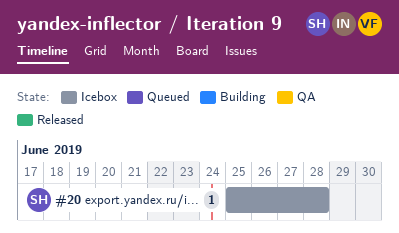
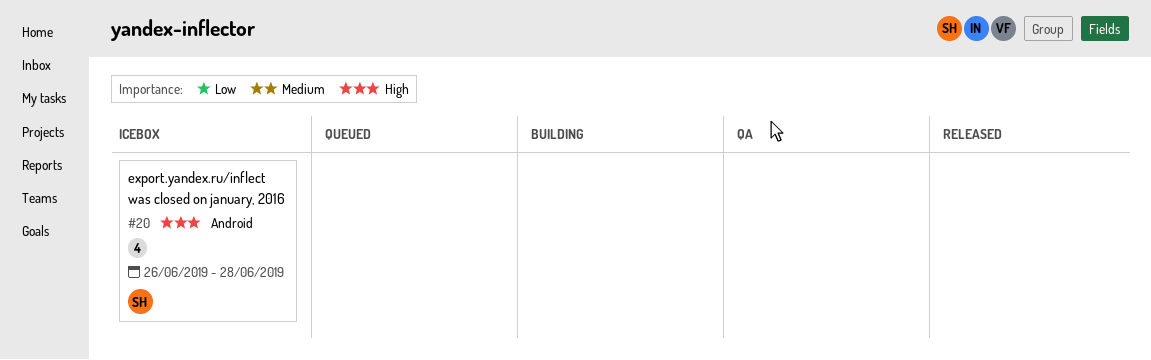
#20, estimate: 1 -> 4
#20, start: Jun 25 -> Jun 26

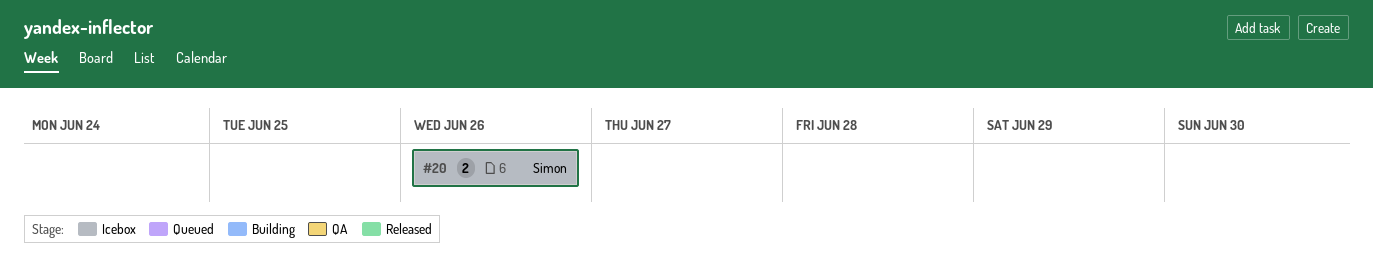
#20, estimate: 4 -> 2
#20, due: Jun 28 -> Jun 26

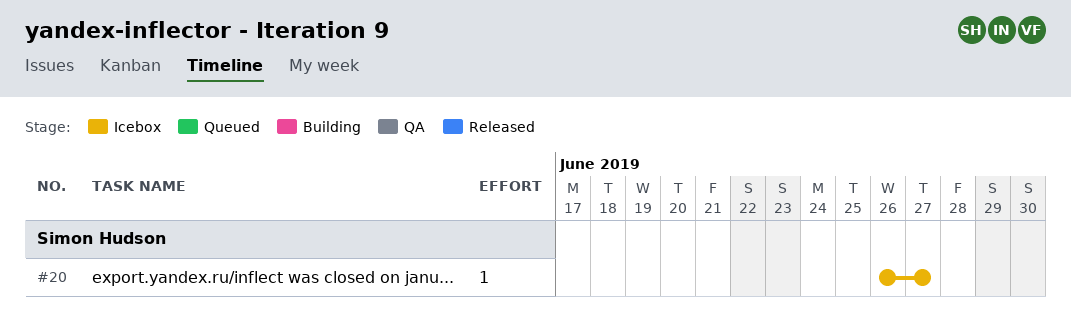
#20, estimate: 2 -> 1
#20, due: Jun 26 -> Jun 27

